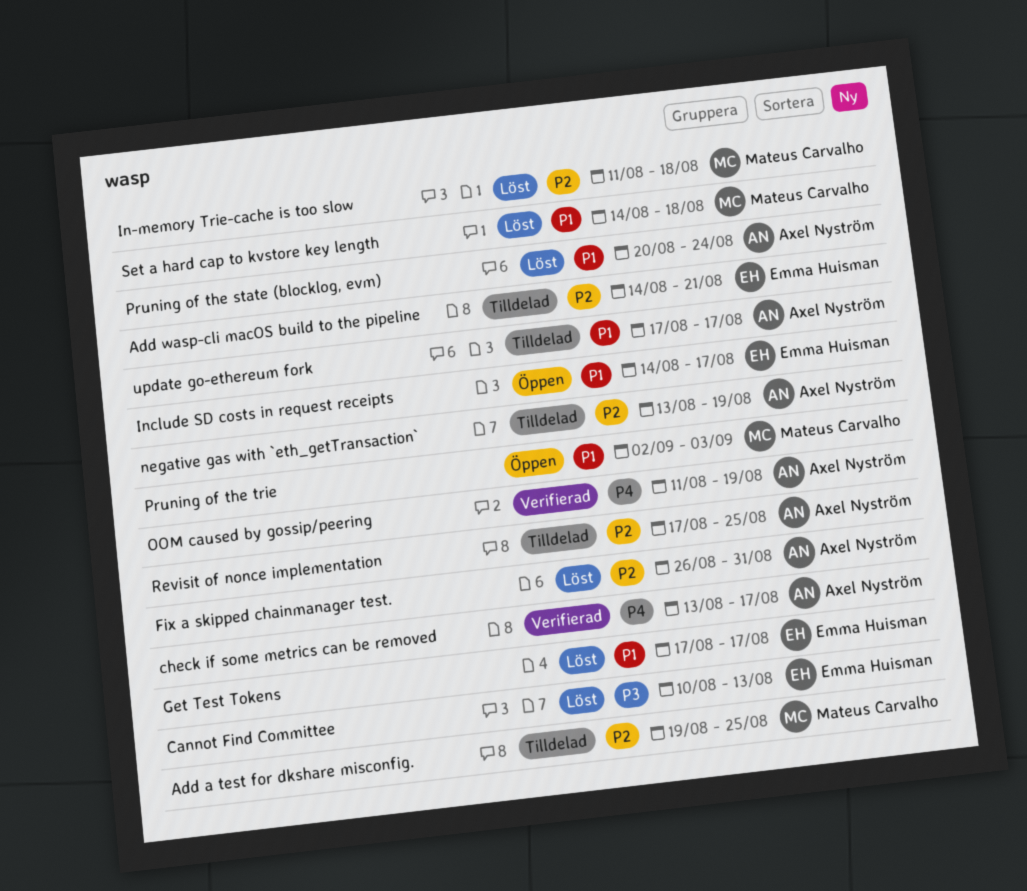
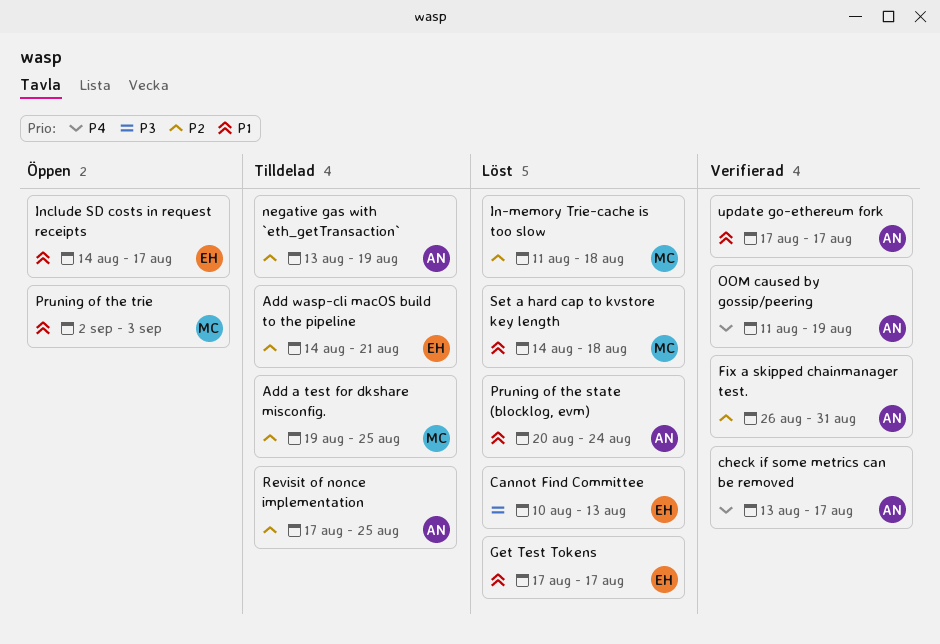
Fix a skipped chainmanager test., status: Löst -> Verifierad
update go-ethereum fork, status: Tilldelad -> Verifierad

